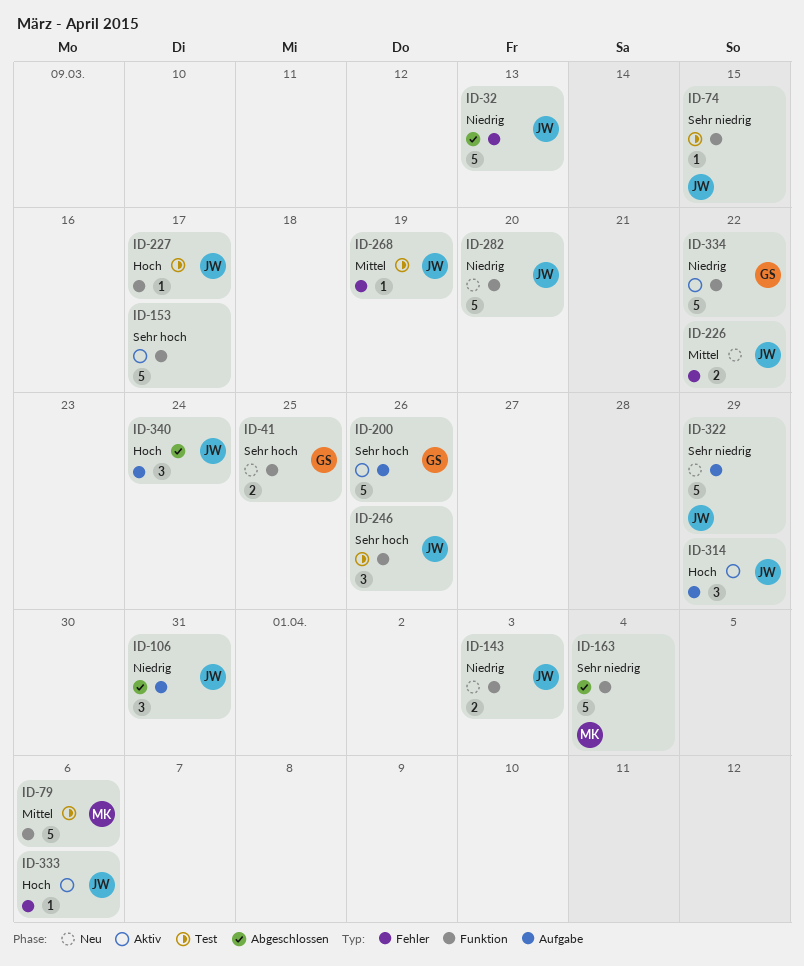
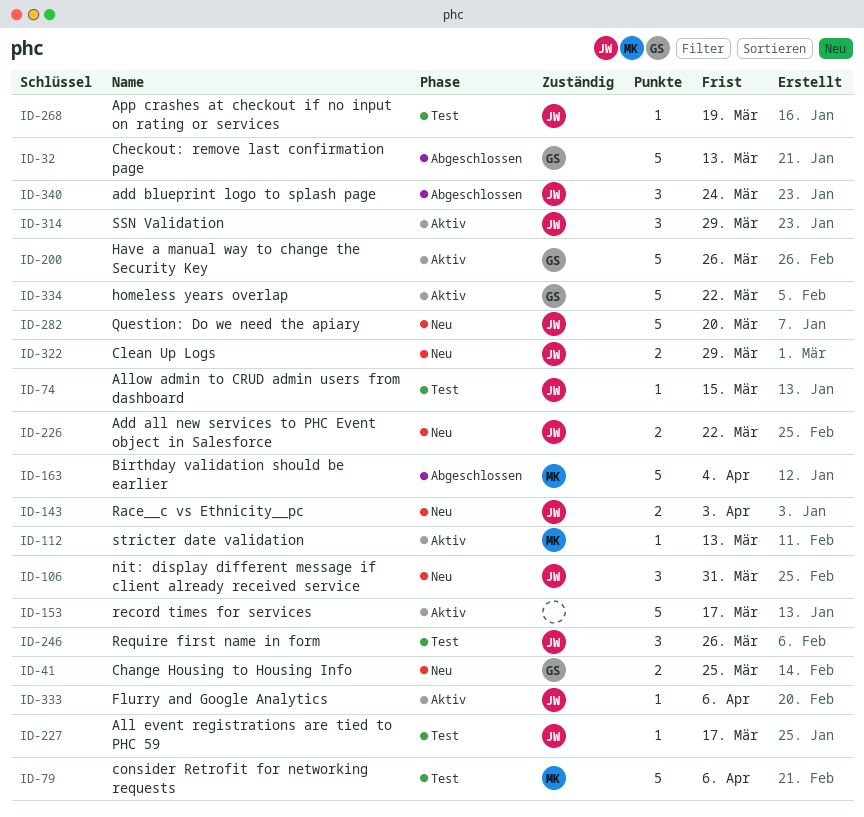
ID-32, owner: JW -> GS
ID-106, status: Abgeschlossen -> Neu
ID-112: none -> present
ID-322, estimate: 5 -> 2

